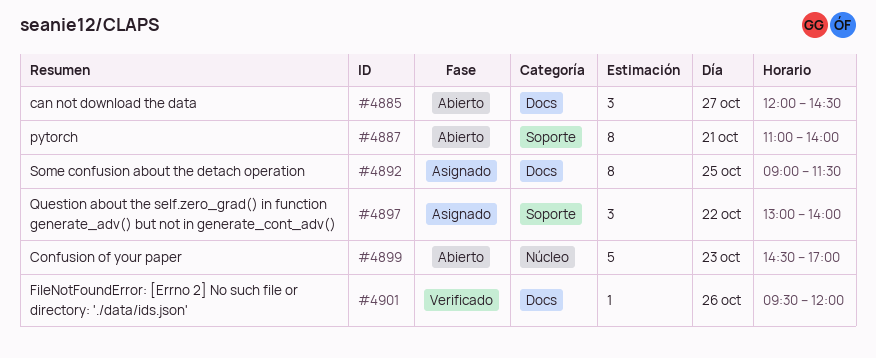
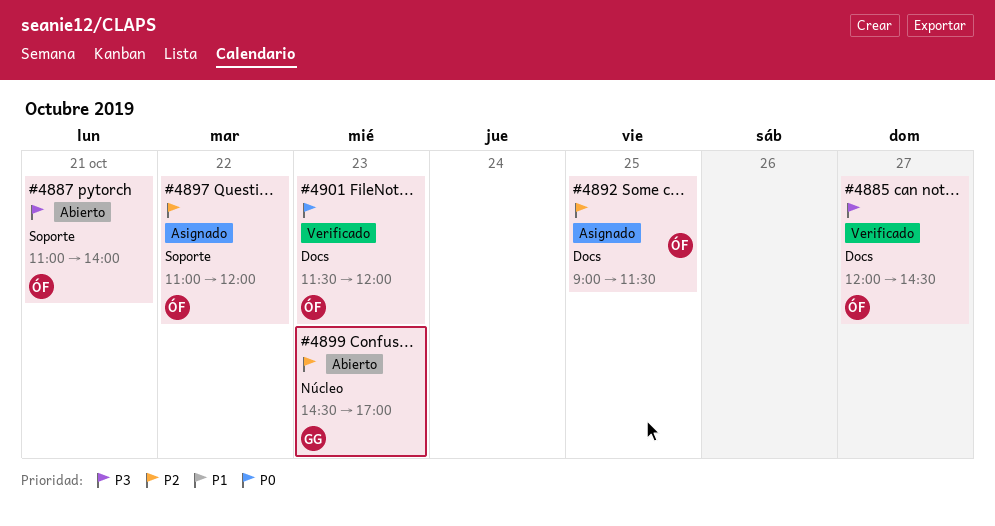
#4885, status: Abierto -> Verificado
#4897, begins: 13:00 -> 11:00
#4897, ends: 14:00 -> 12:00
#4901, day: Oct 26 -> Oct 23
#4901, begins: 09:30 -> 11:30

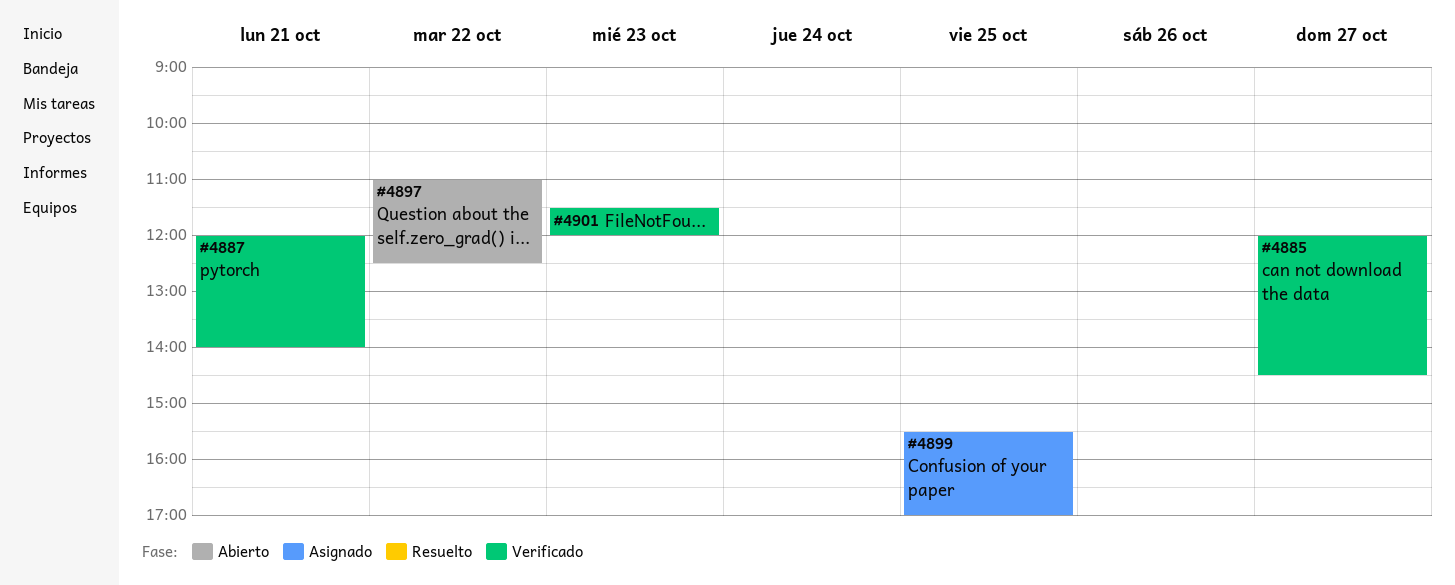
#4887, status: Abierto -> Verificado
#4887, begins: 11:00 -> 12:00
#4892: present -> none
#4897, status: Asignado -> Abierto
#4897, ends: 12:00 -> 12:30
#4899, status: Abierto -> Asignado
#4899, day: Oct 23 -> Oct 25
#4899, begins: 14:30 -> 15:30

